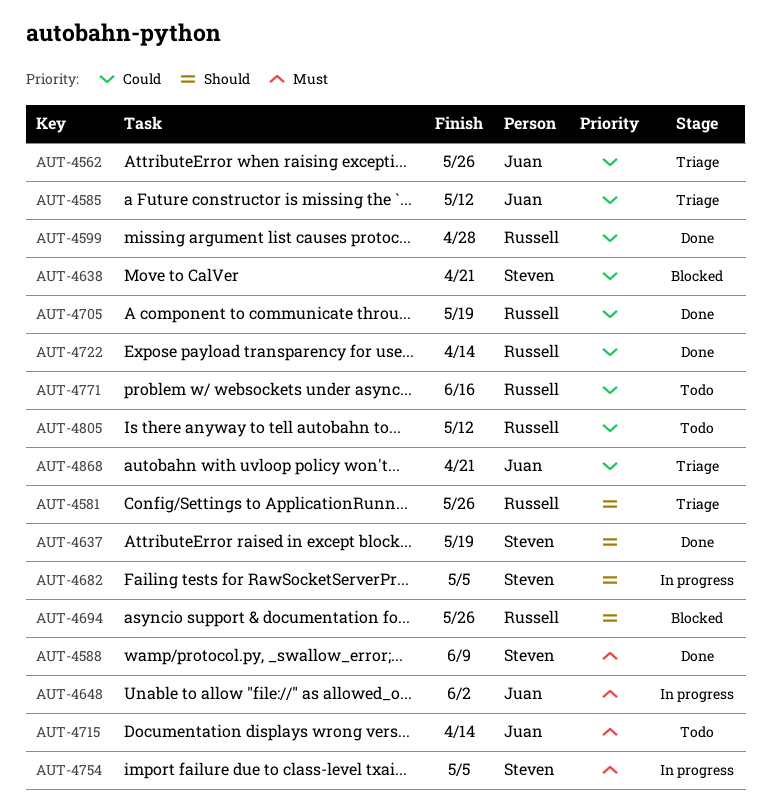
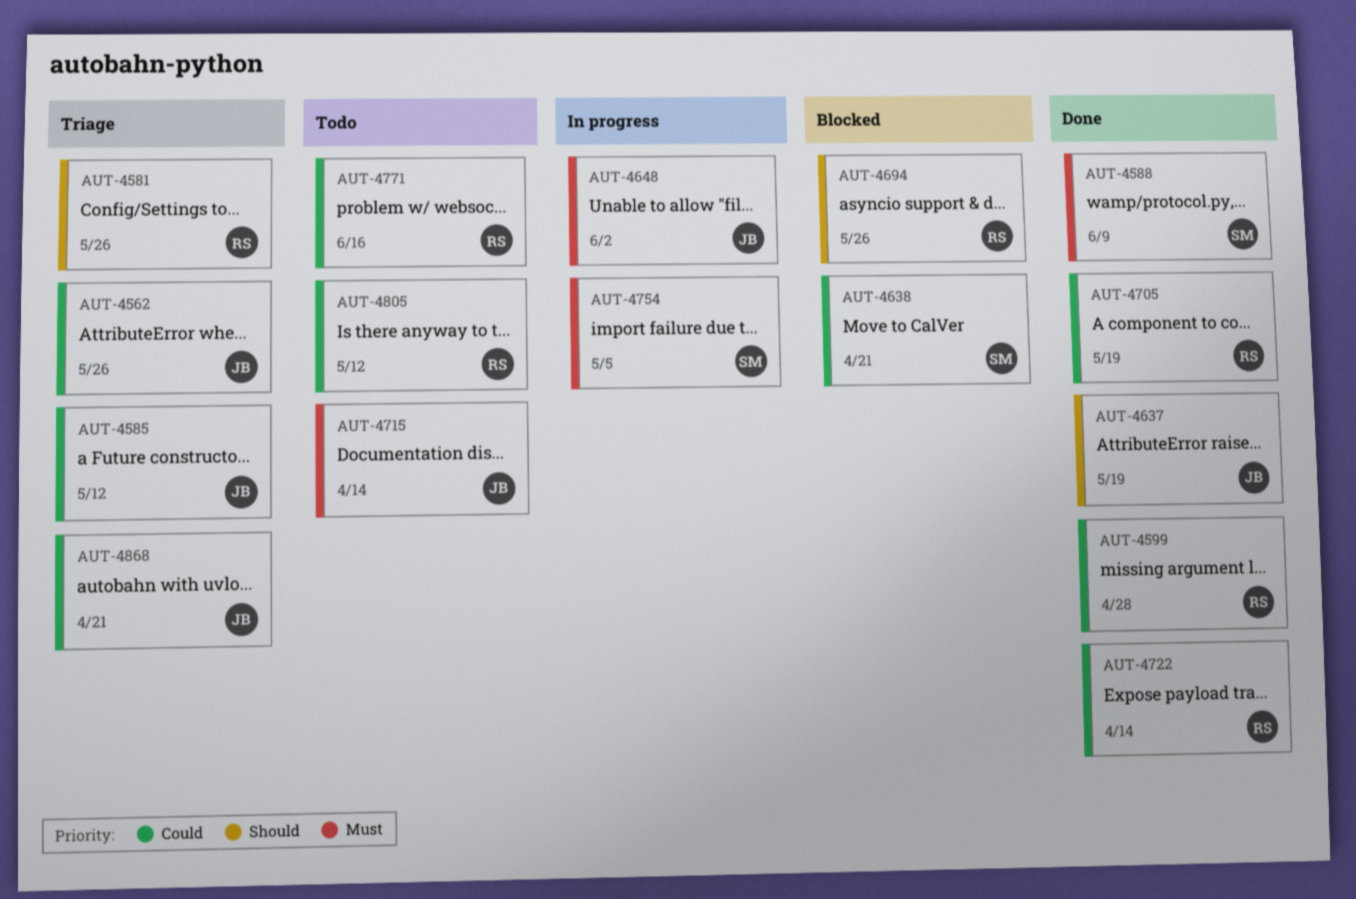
AUT-4637, owner: Steven -> Juan
AUT-4682: present -> none

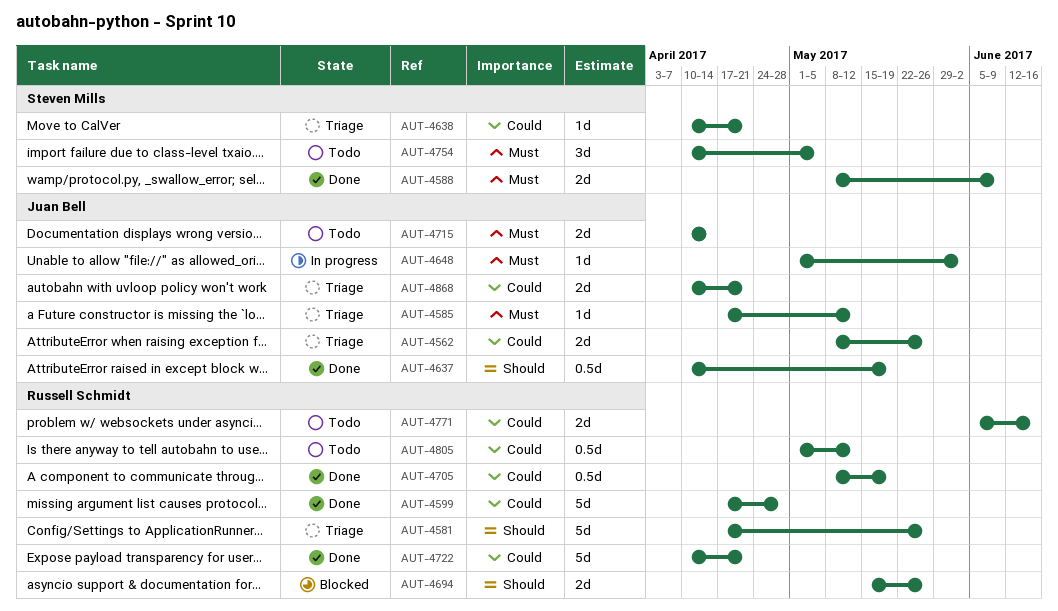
AUT-4585, priority: Could -> Must
AUT-4638, status: Blocked -> Triage
AUT-4722, due: Apr 14 -> Apr 21
AUT-4754, status: In progress -> Todo

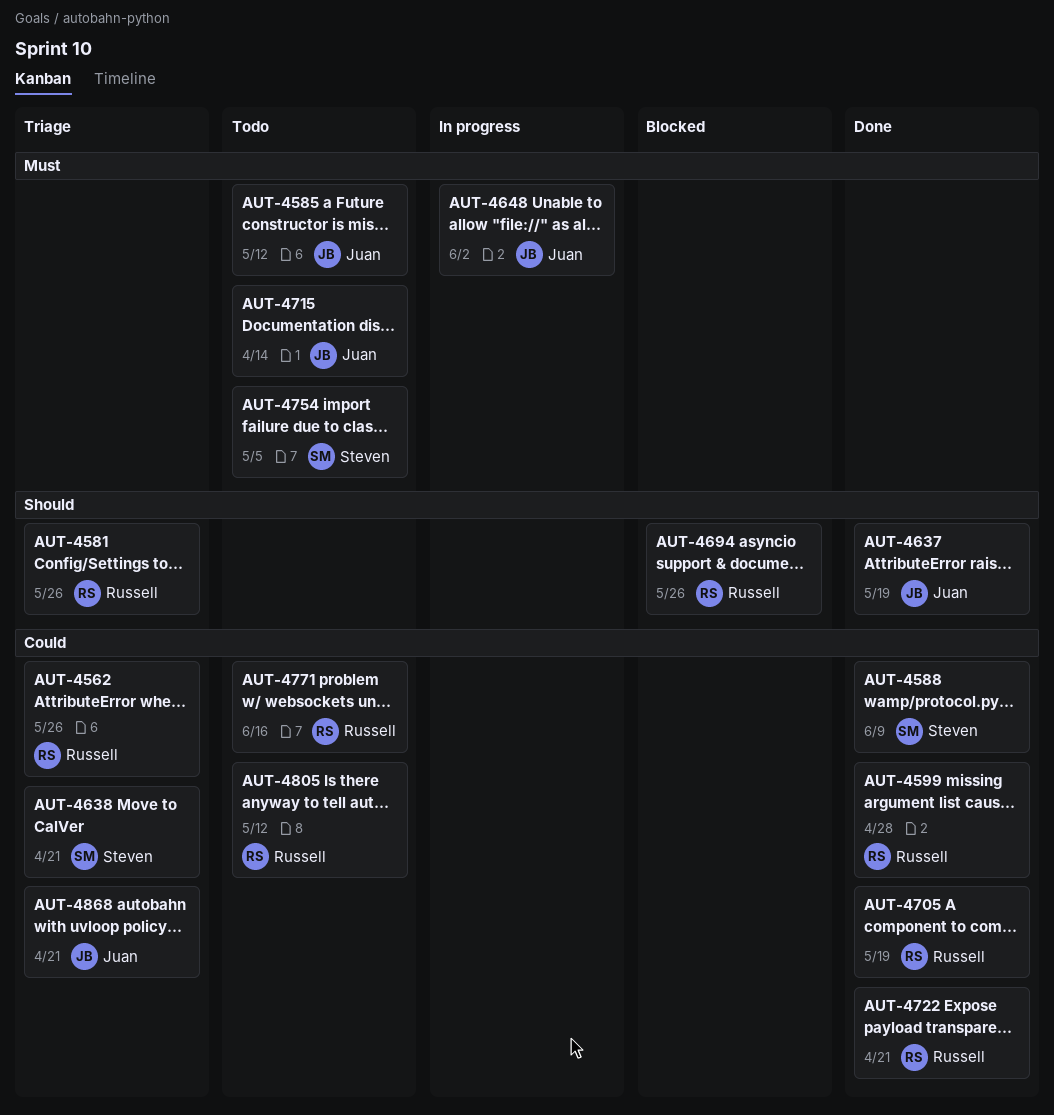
AUT-4562, owner: Juan Bell -> Russell Schmidt
AUT-4585, status: Triage -> Todo
AUT-4588, priority: Must -> Could

